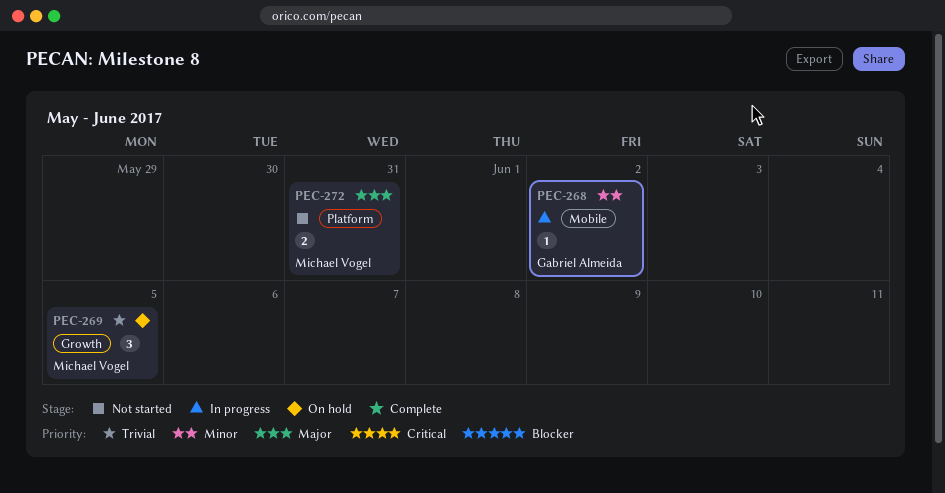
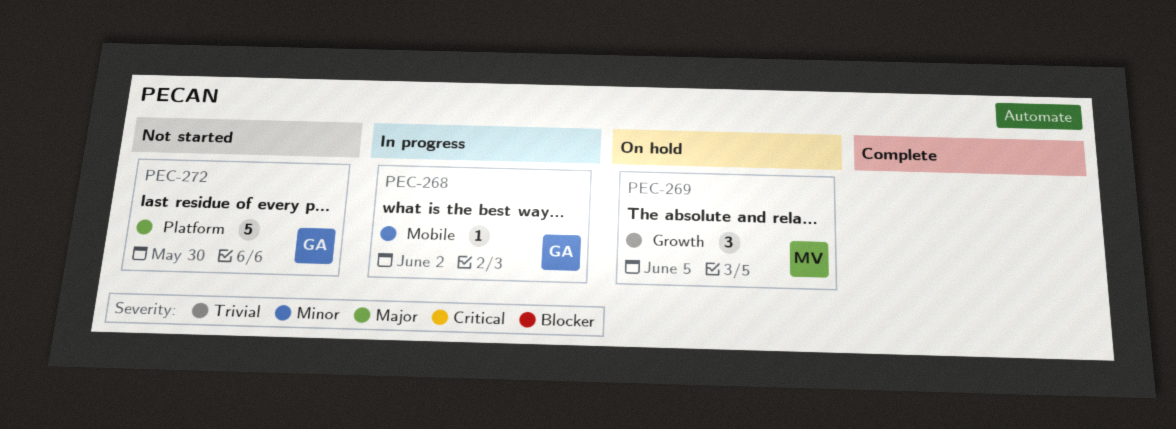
PEC-272, owner: Michael Vogel -> Gabriel Almeida
PEC-272, estimate: 2 -> 5
PEC-272, due: May 31 -> May 30

